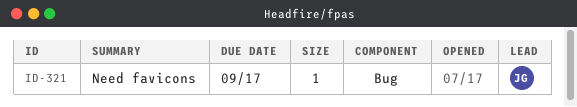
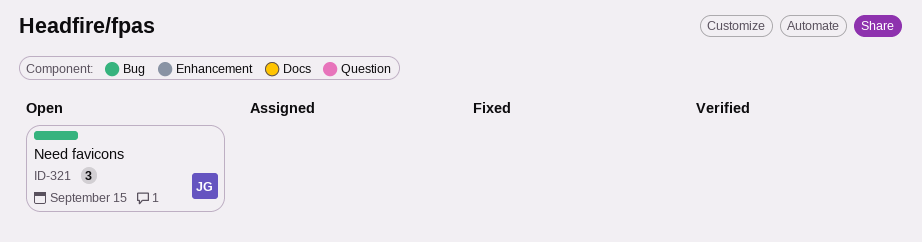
ID-321, estimate: 1 -> 3
ID-321, due: Sep 17 -> Sep 15

